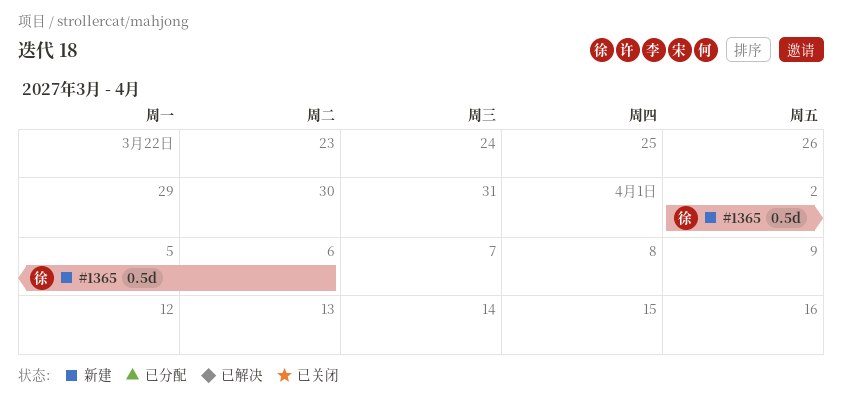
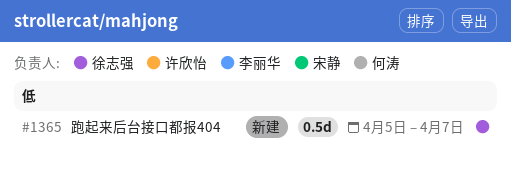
#1365, start: Apr 2 -> Apr 5
#1365, due: Apr 6 -> Apr 7

